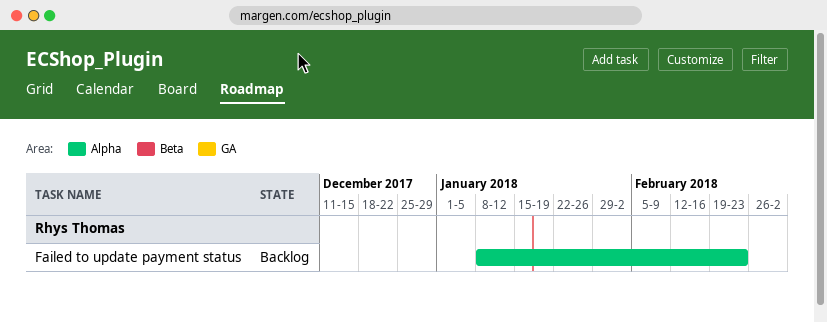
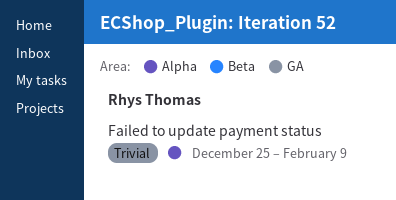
Failed to update payment status, start: Jan 8 -> Dec 25
Failed to update payment status, due: Feb 23 -> Feb 9

